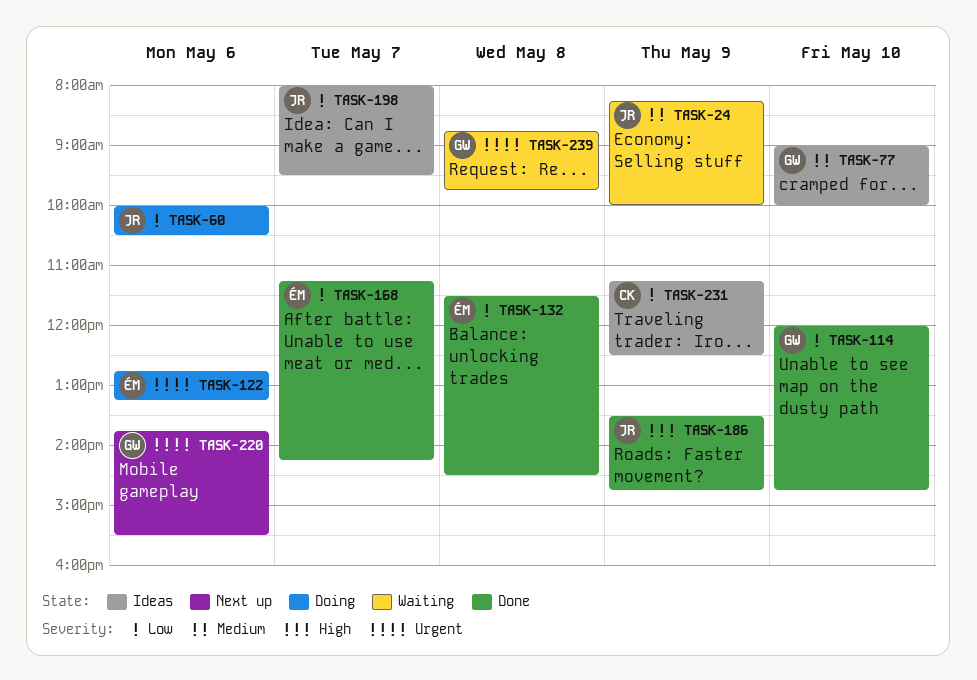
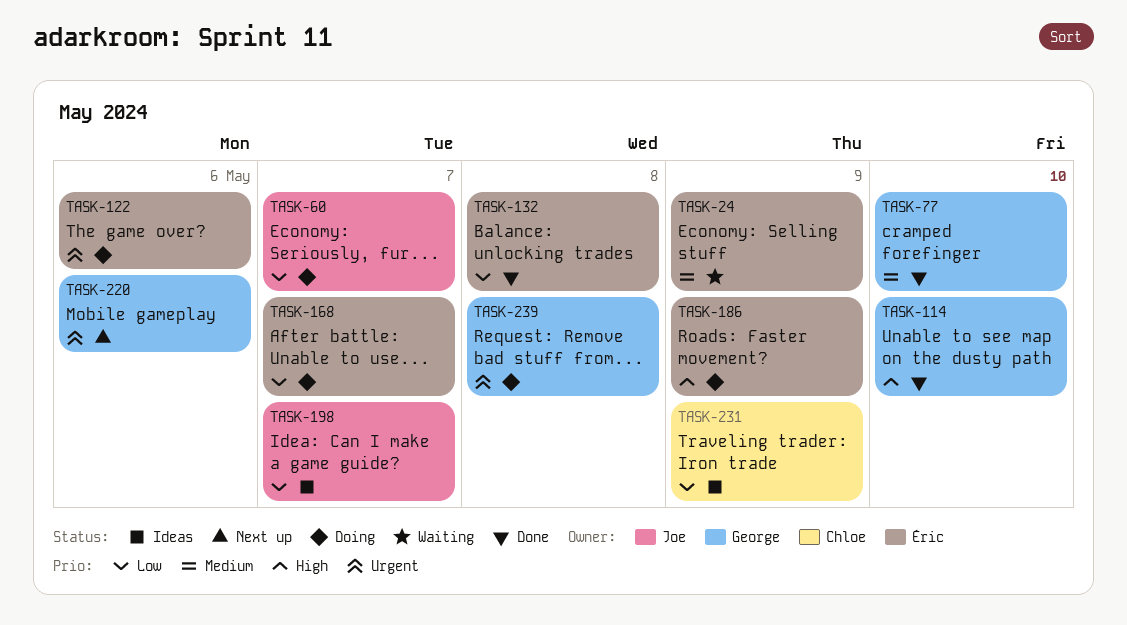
TASK-24, owner: Joe -> Éric
TASK-60, day: May 6 -> May 7
TASK-77, status: Ideas -> Done
TASK-114, priority: Low -> High
TASK-168, status: Done -> Doing
TASK-186, status: Done -> Doing
TASK-186, owner: Joe -> Éric
TASK-239, status: Waiting -> Doing

